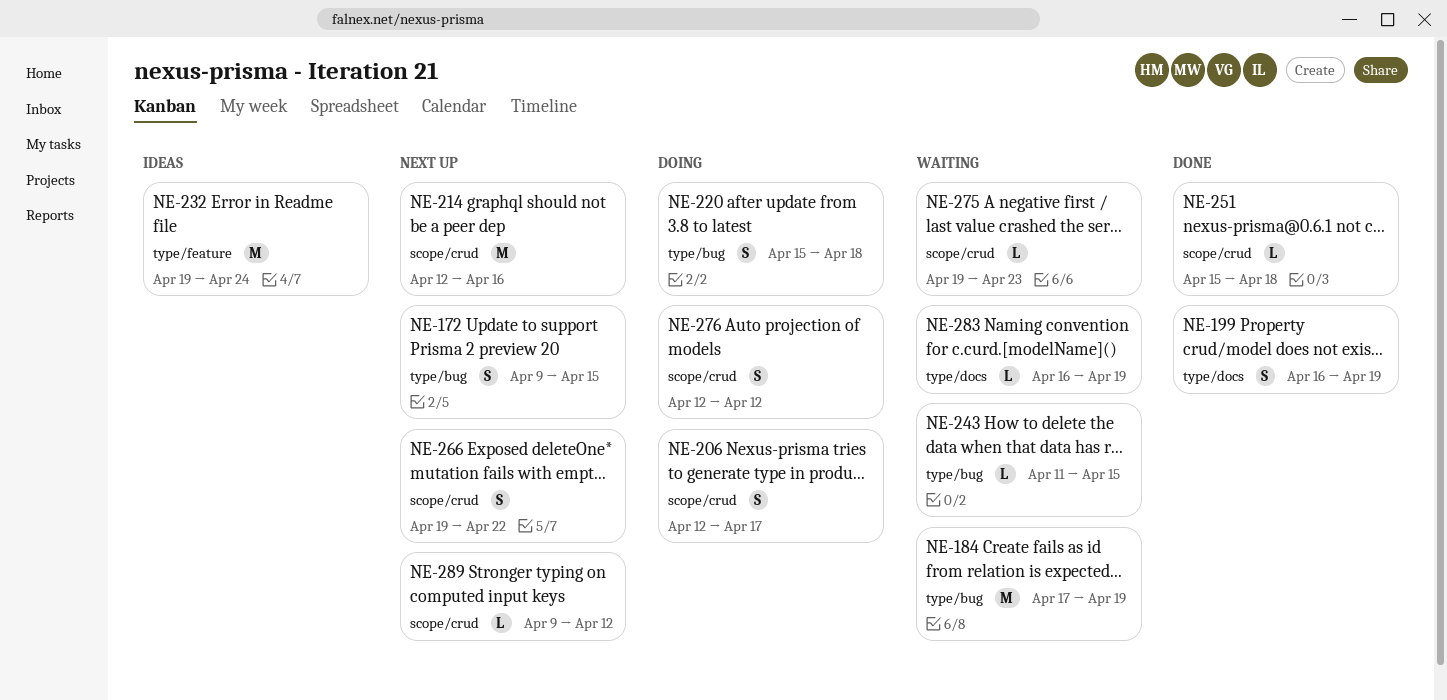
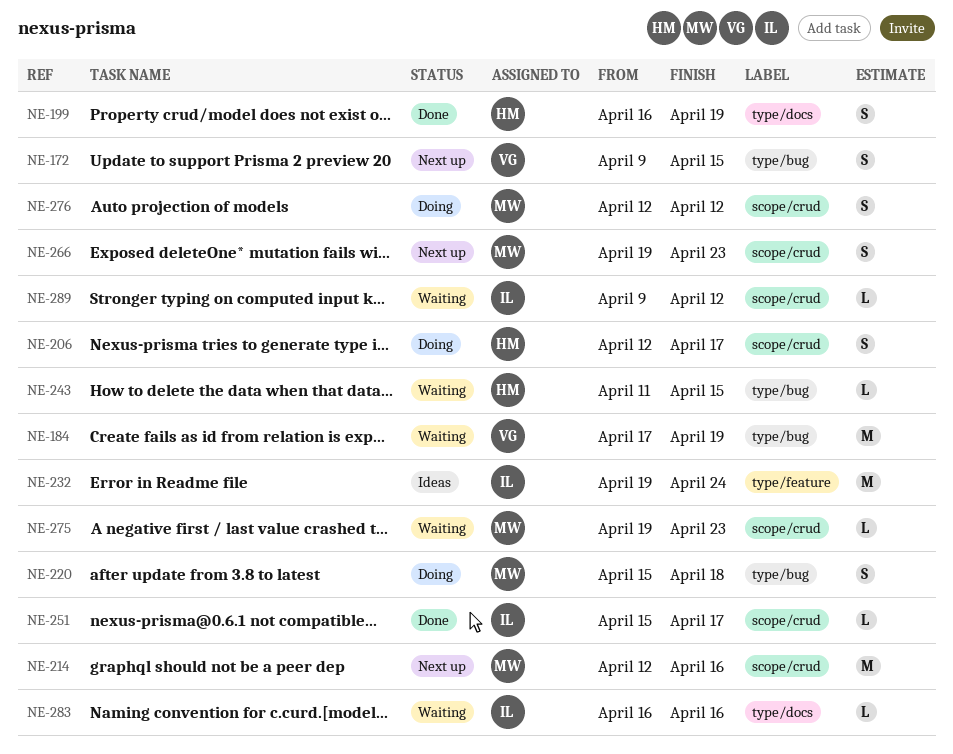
NE-251, due: Apr 18 -> Apr 17
NE-266, due: Apr 22 -> Apr 23
NE-283, due: Apr 19 -> Apr 16
NE-289, status: Next up -> Waiting

